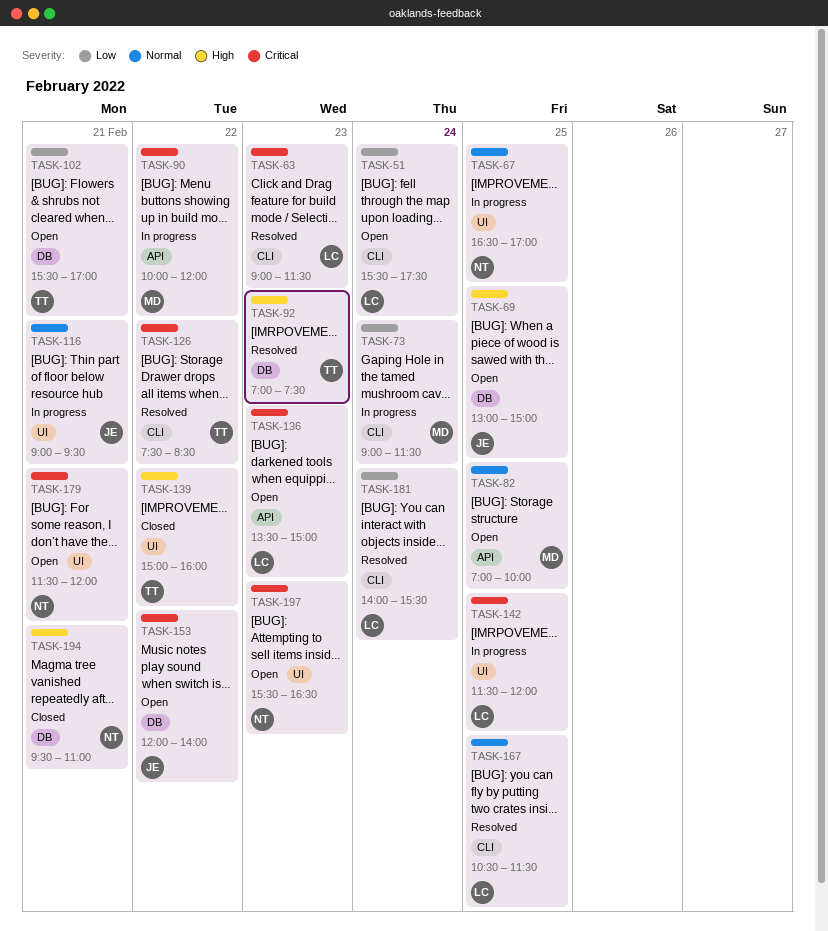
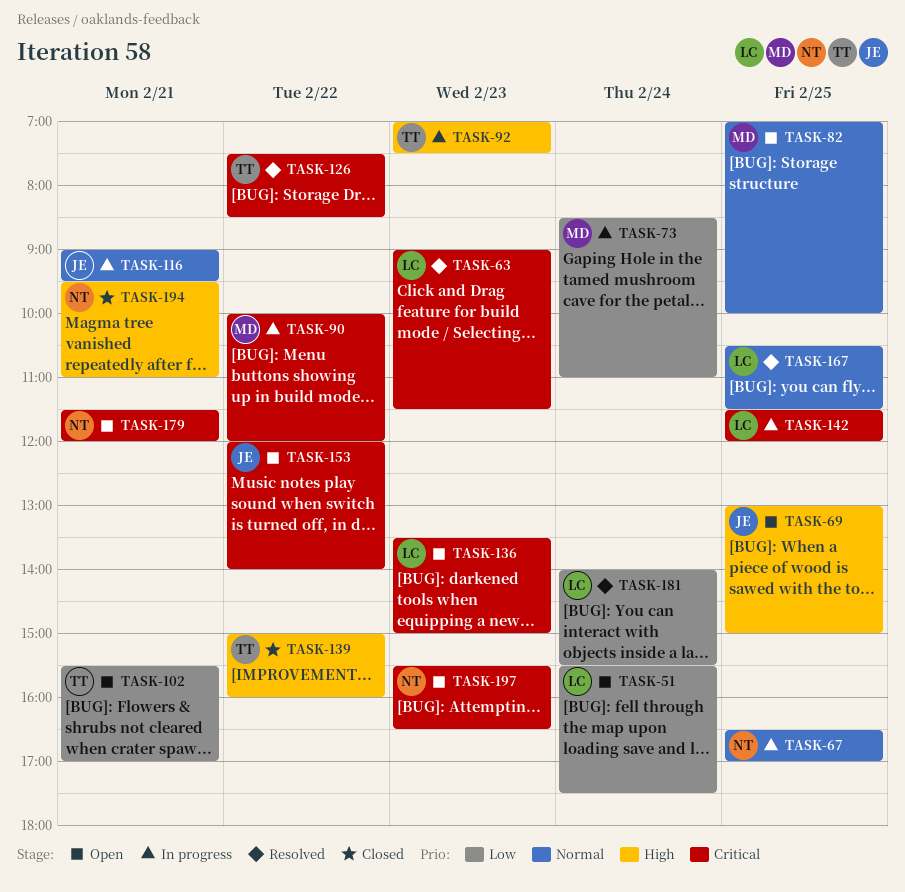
TASK-73, begins: 09:00 -> 08:30
TASK-73, ends: 11:30 -> 11:00
TASK-92, status: Resolved -> In progress

